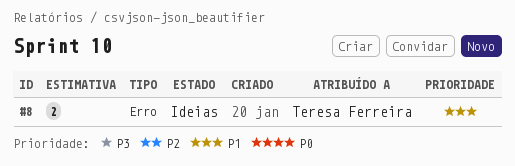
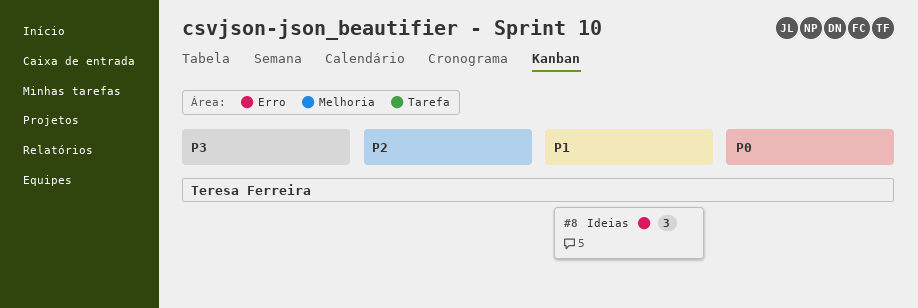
#8, estimate: 2 -> 3

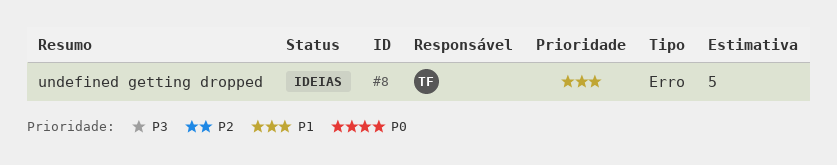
#8, estimate: 3 -> 5

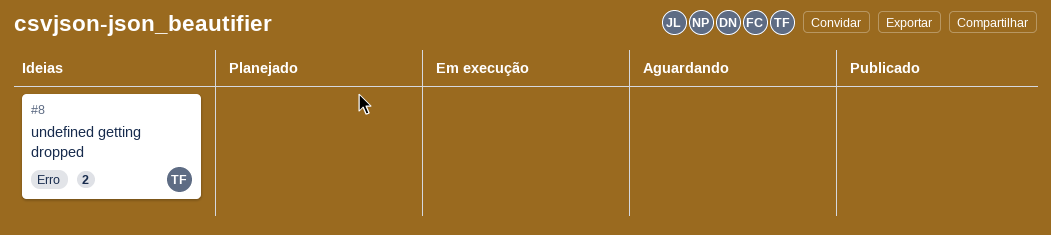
#8, estimate: 5 -> 2

